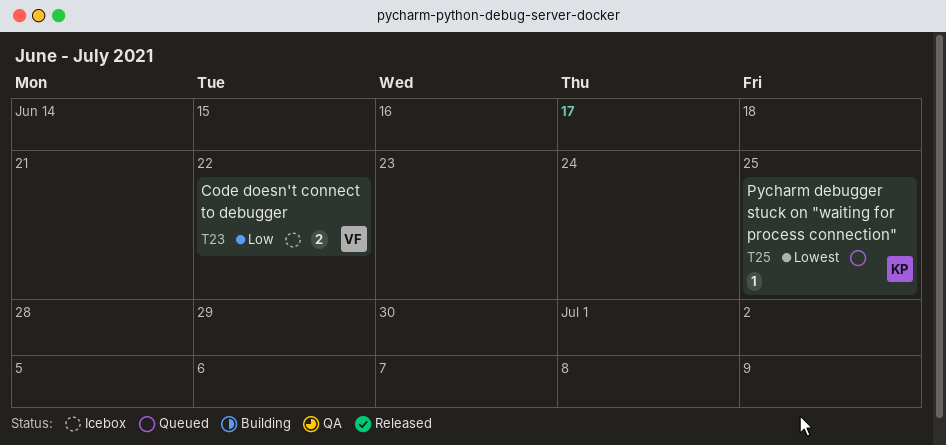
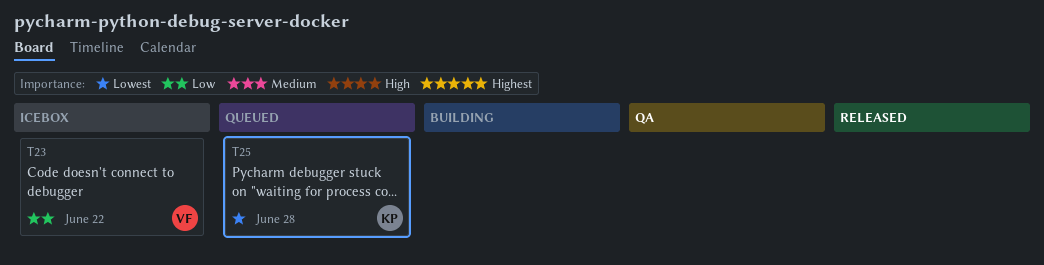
T25, due: Jun 25 -> Jun 28

